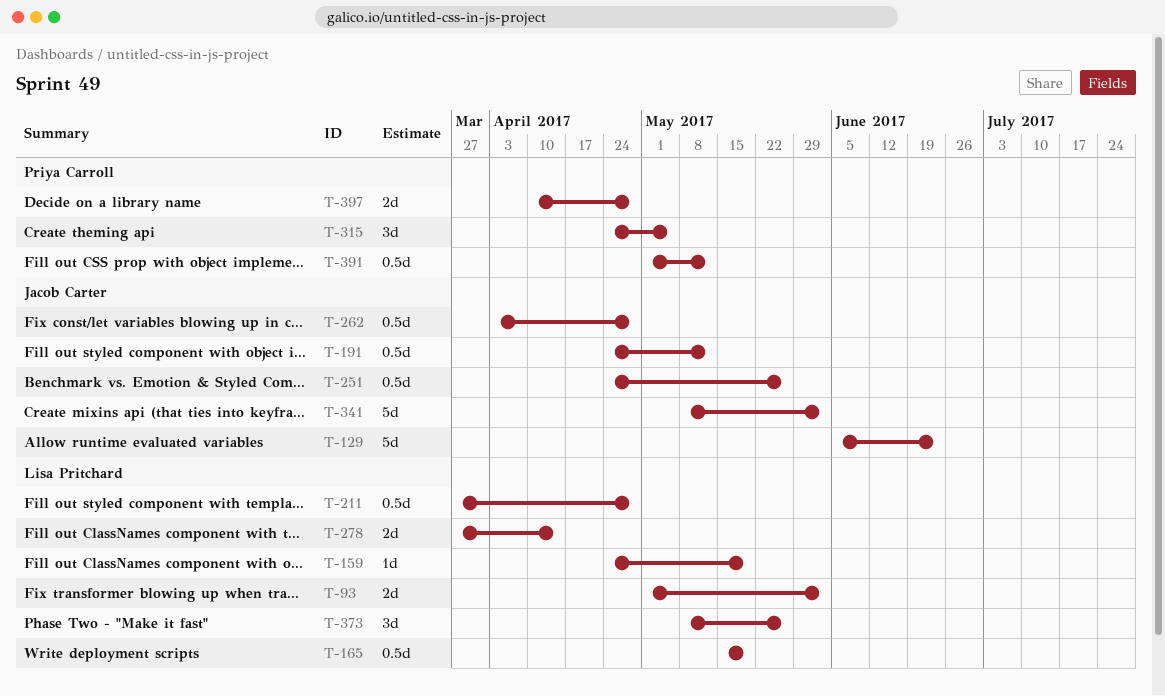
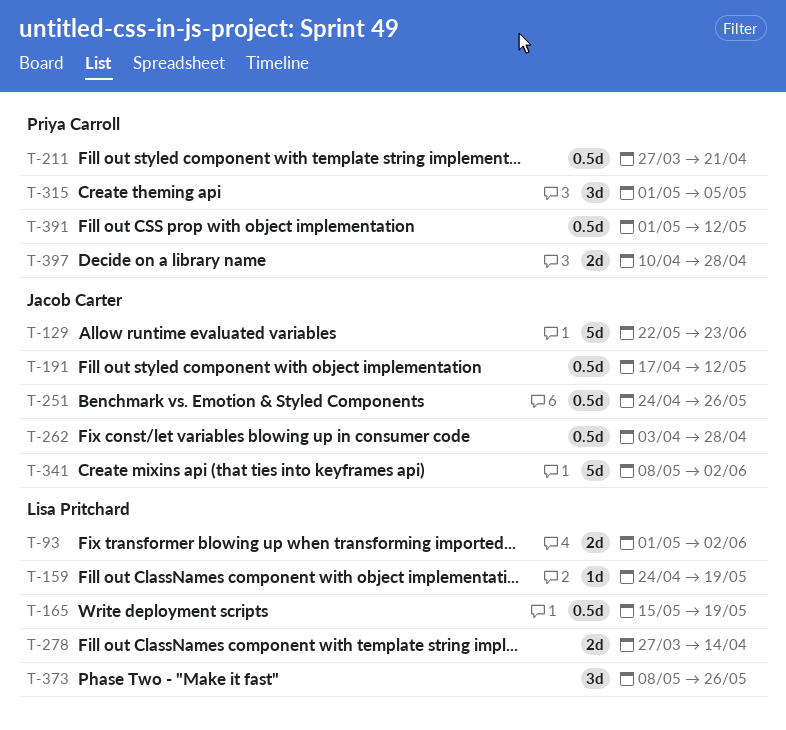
T-129, start: Jun 5 -> May 22
T-191, start: Apr 24 -> Apr 17
T-211, owner: Lisa Pritchard -> Priya Carroll
T-211, due: Apr 28 -> Apr 21
T-315, start: Apr 24 -> May 1

